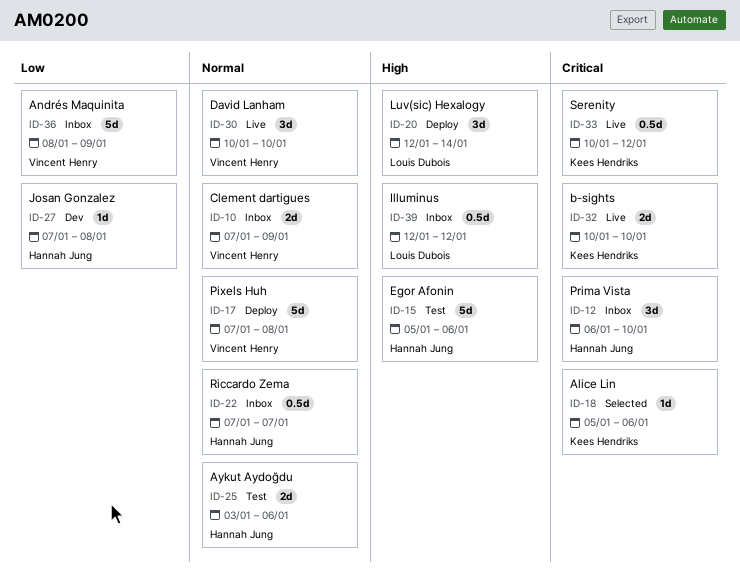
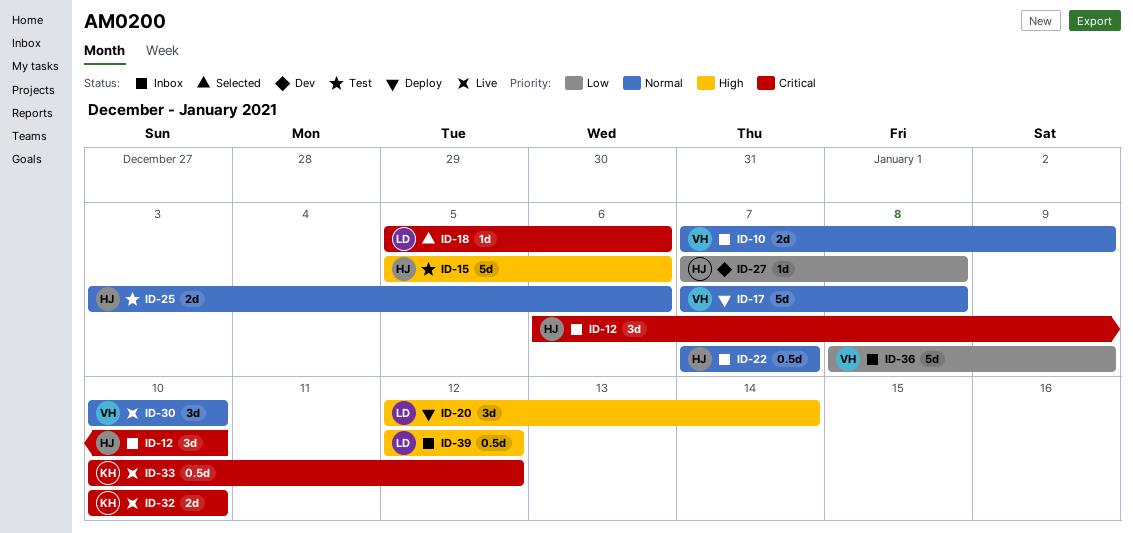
ID-18, owner: Kees Hendriks -> Louis Dubois

